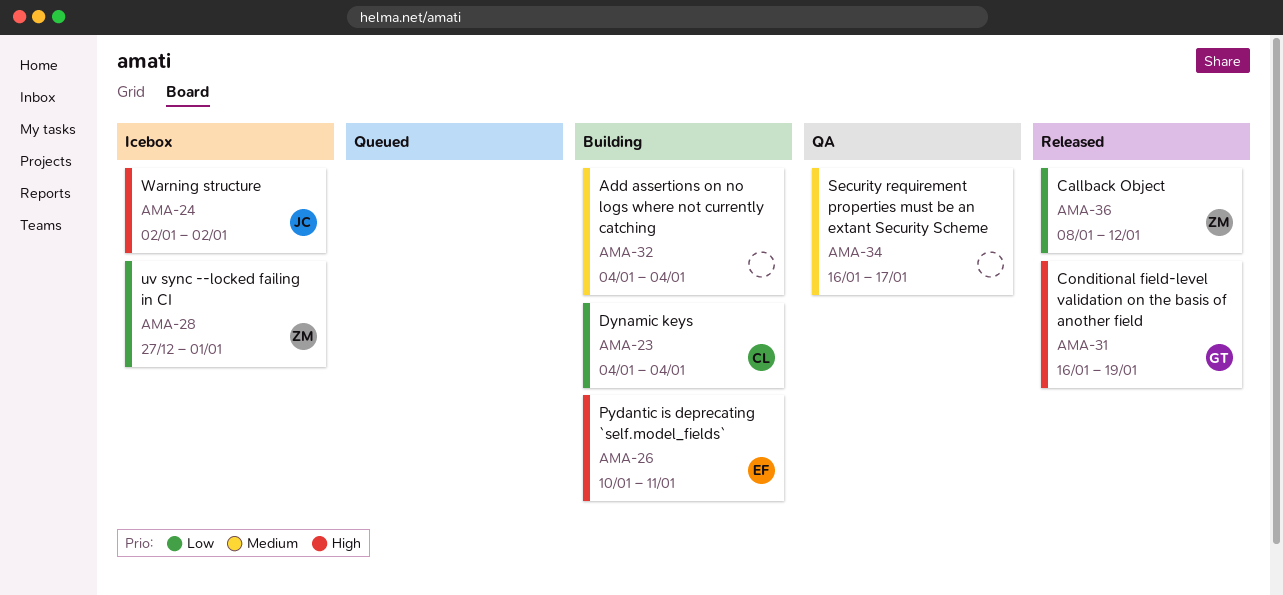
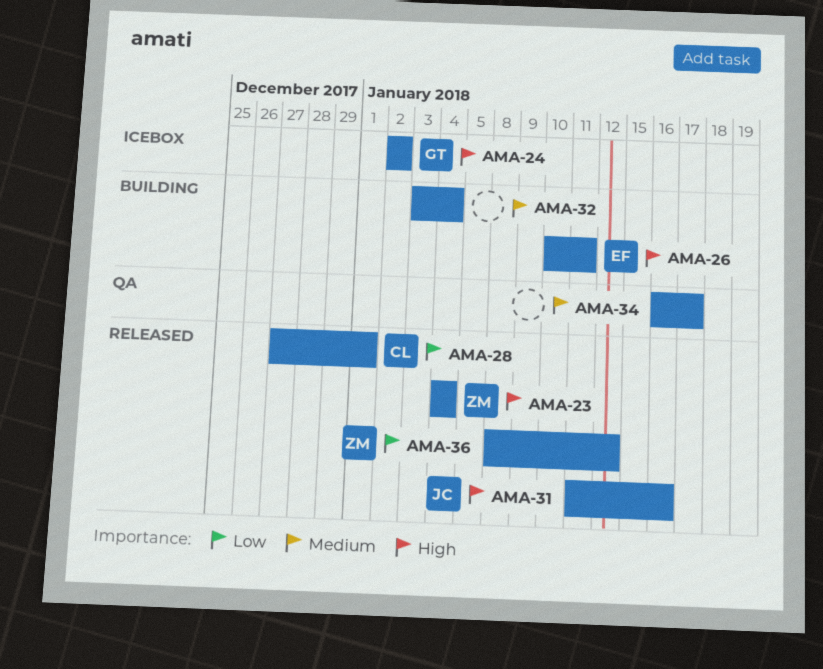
AMA-23, status: Building -> Released
AMA-23, owner: CL -> ZM
AMA-23, priority: Low -> High
AMA-24, owner: JC -> GT
AMA-28, status: Icebox -> Released
AMA-28, owner: ZM -> CL
AMA-31, owner: GT -> JC
AMA-31, start: Jan 16 -> Jan 11
AMA-31, due: Jan 19 -> Jan 16
AMA-32, start: Jan 4 -> Jan 3

